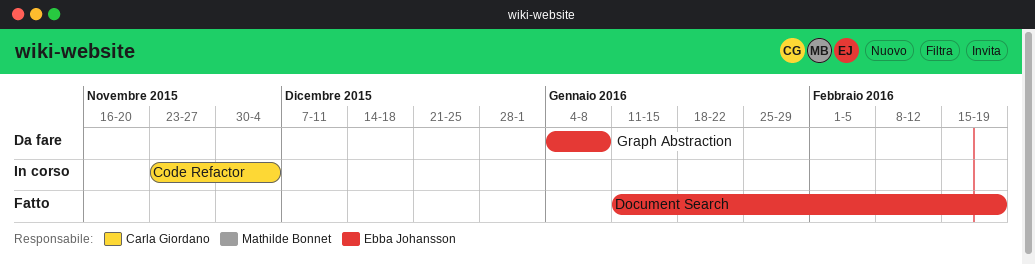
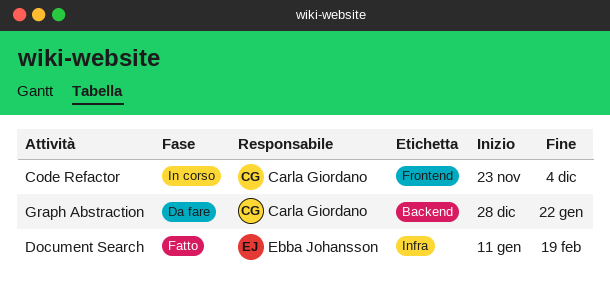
Graph Abstraction, owner: Ebba Johansson -> Carla Giordano
Graph Abstraction, start: Jan 4 -> Dec 28
Graph Abstraction, due: Jan 8 -> Jan 22

